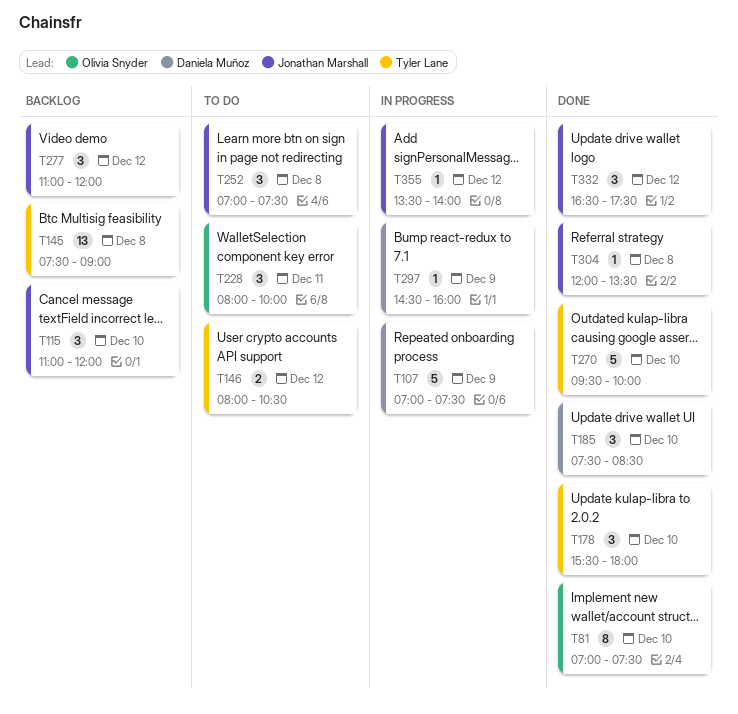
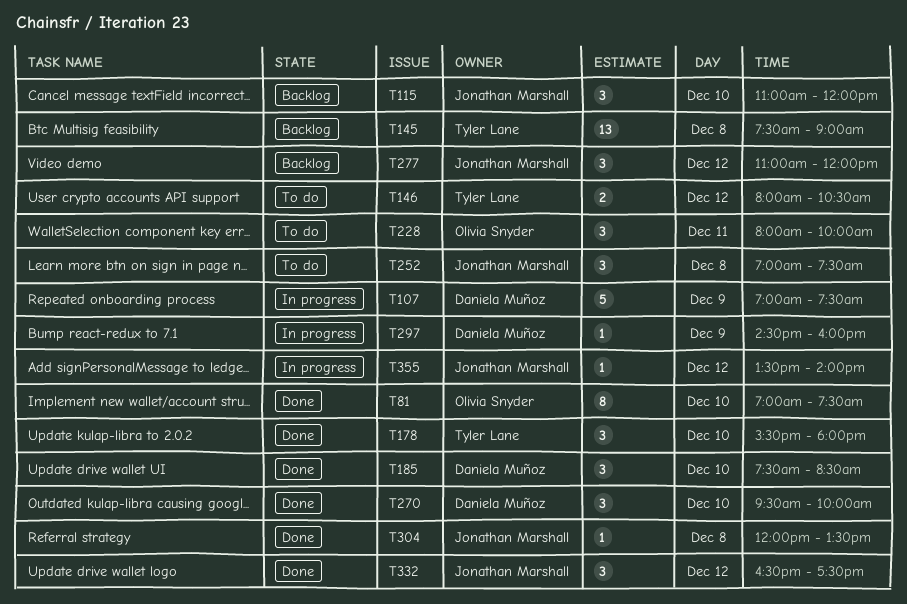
T270, owner: Tyler Lane -> Daniela Muñoz
T270, estimate: 5 -> 3

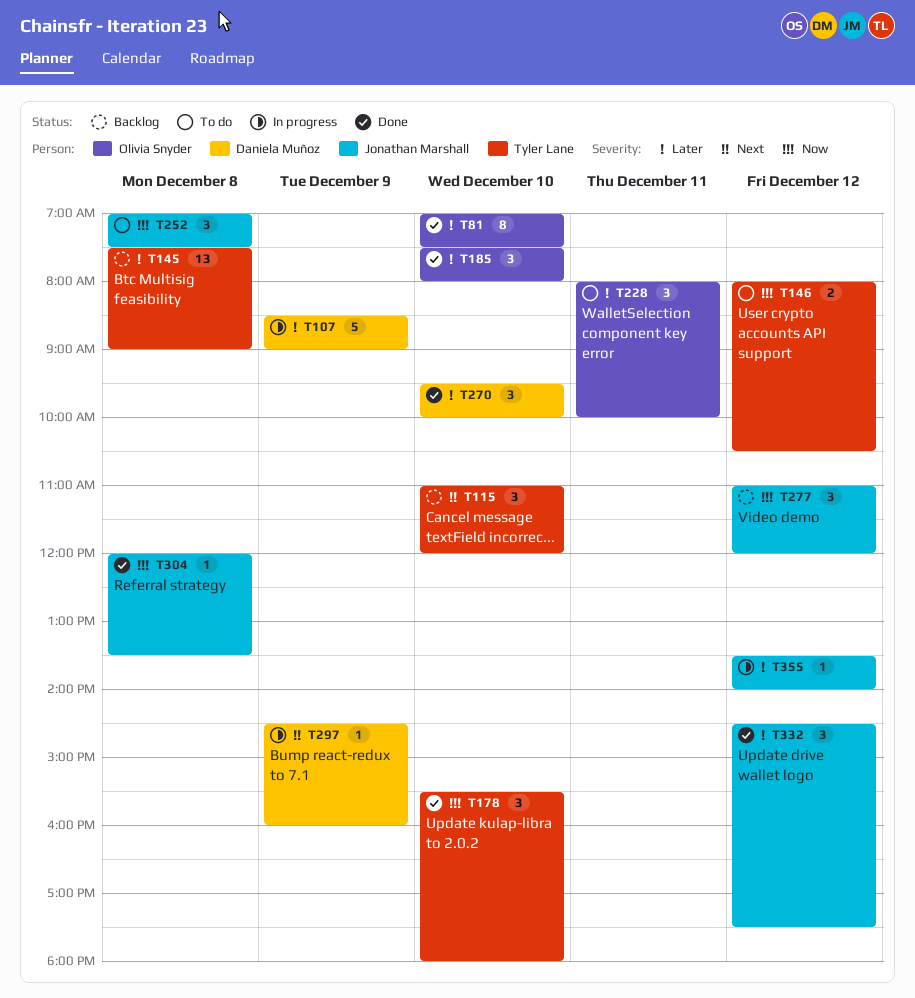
T107, begins: 07:00 -> 08:30
T107, ends: 07:30 -> 09:00
T115, owner: Jonathan Marshall -> Tyler Lane
T185, owner: Daniela Muñoz -> Olivia Snyder
T185, ends: 08:30 -> 08:00
T332, begins: 16:30 -> 14:30

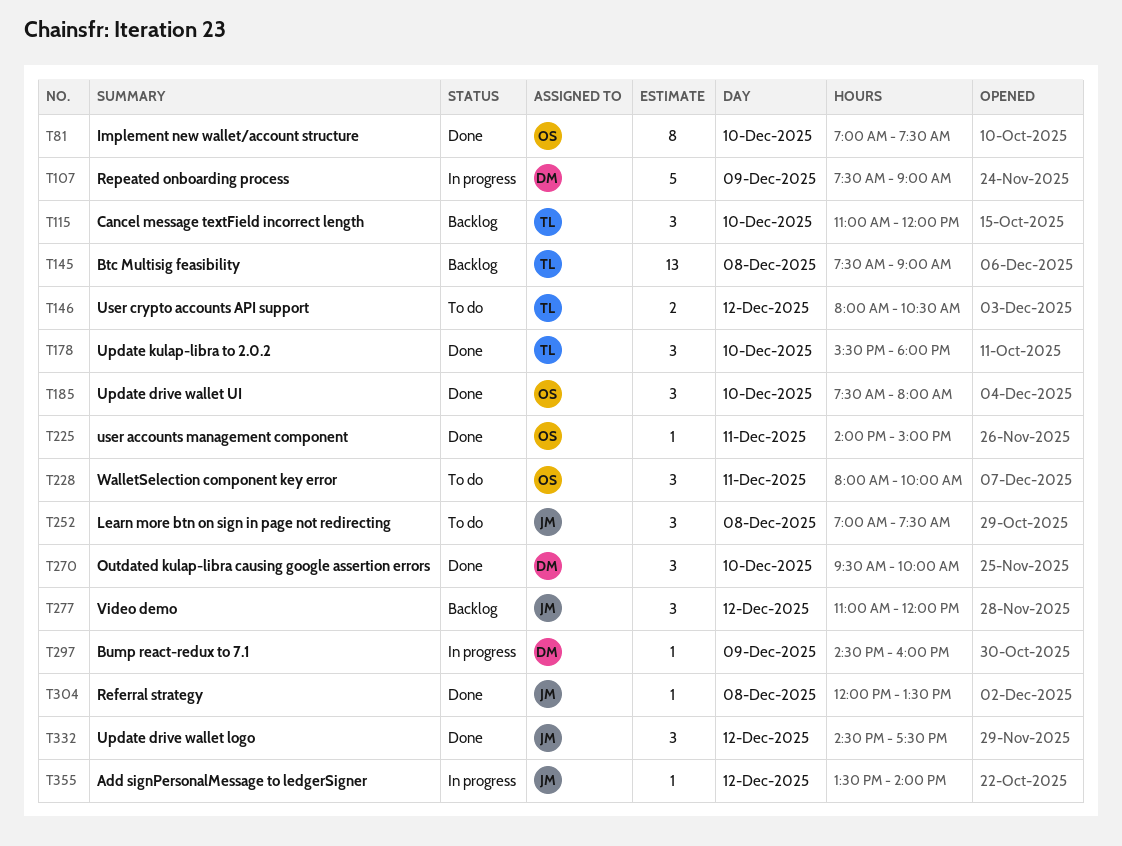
T107, begins: 08:30 -> 07:30
T225: none -> present

